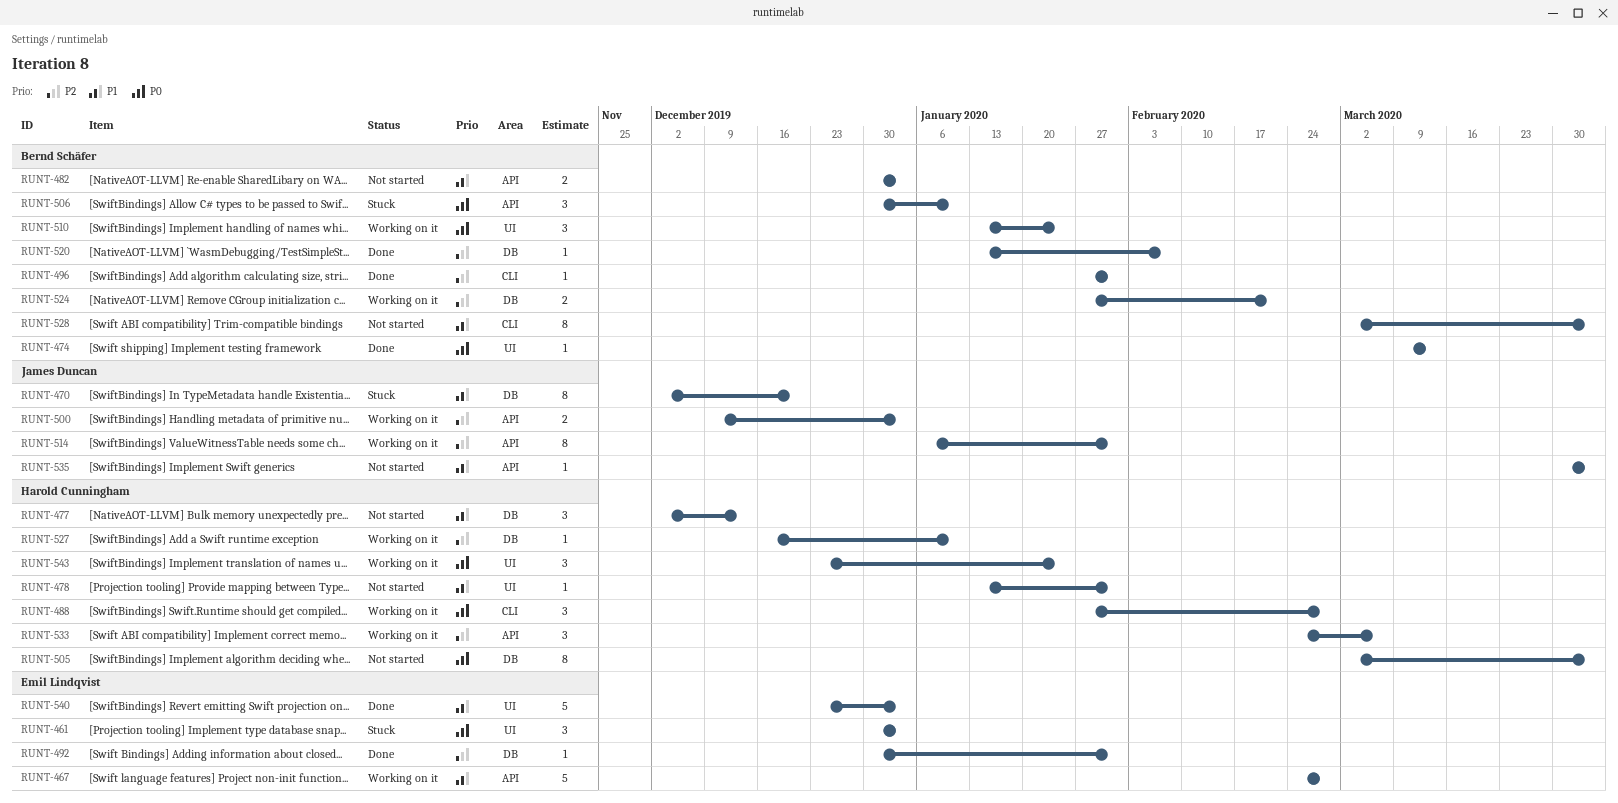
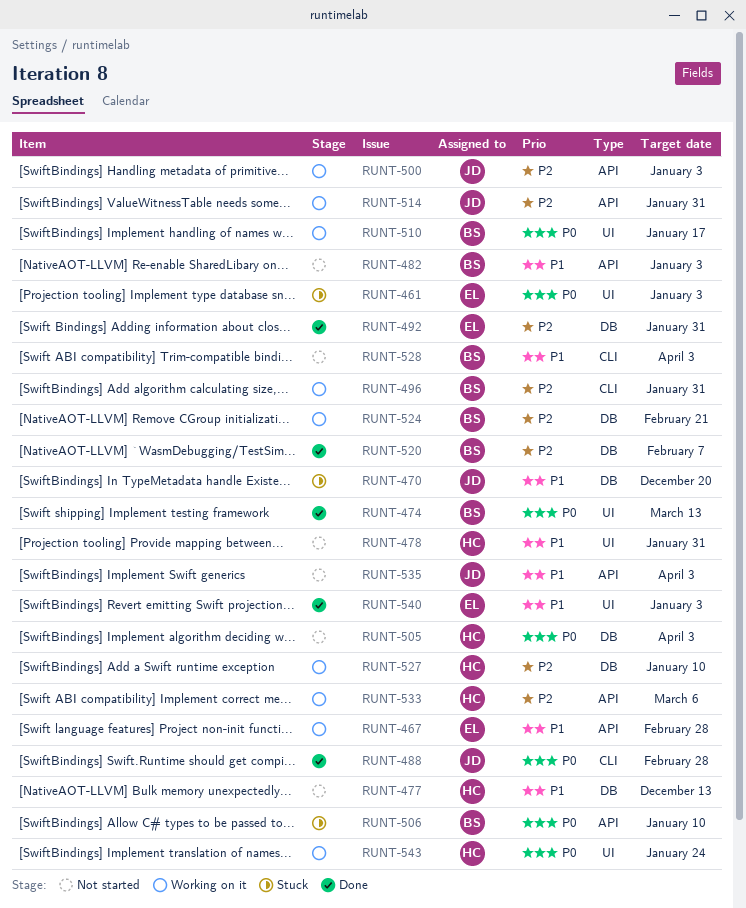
RUNT-488, status: Working on it -> Done
RUNT-488, owner: Harold Cunningham -> James Duncan
RUNT-496, status: Done -> Working on it
RUNT-510, due: Jan 24 -> Jan 17

